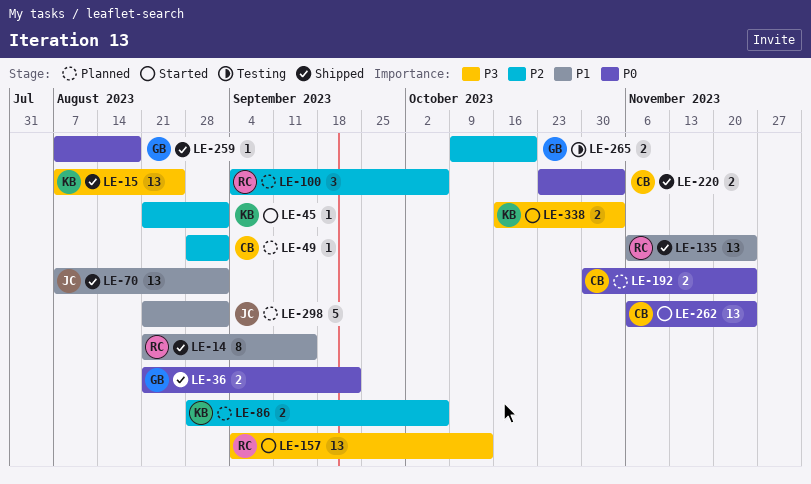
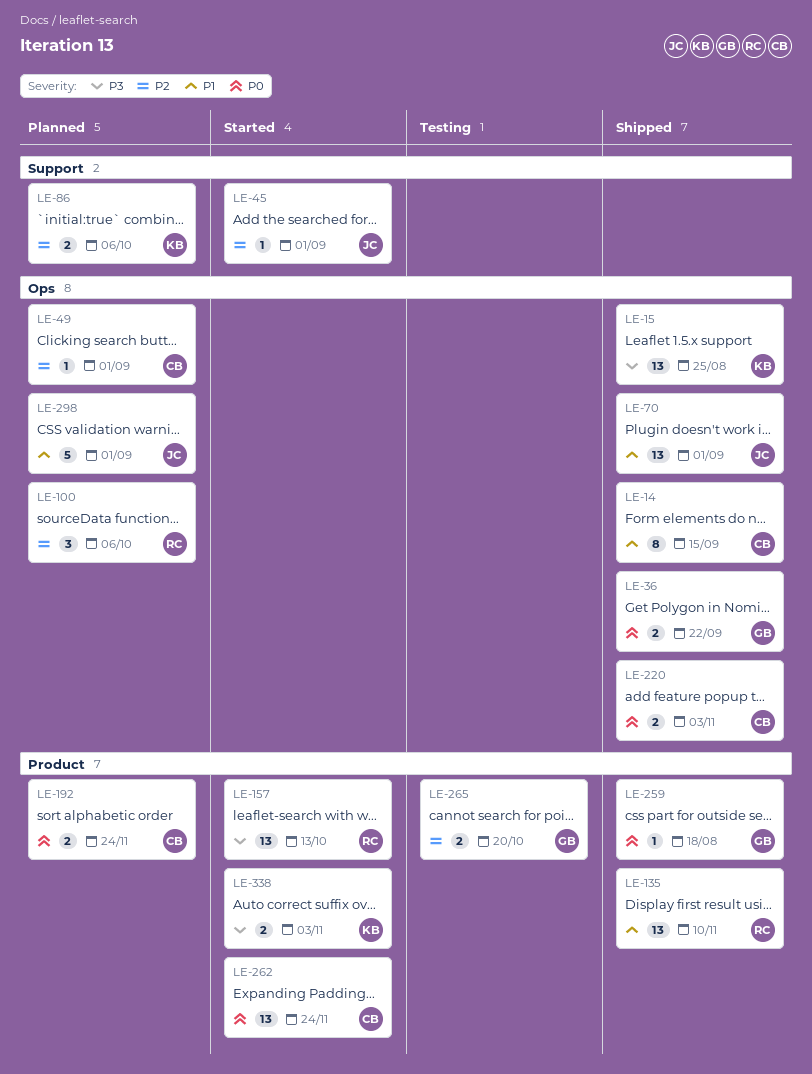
LE-14, owner: RC -> CB
LE-45, owner: KB -> JC
LE-135, due: Nov 24 -> Nov 10

